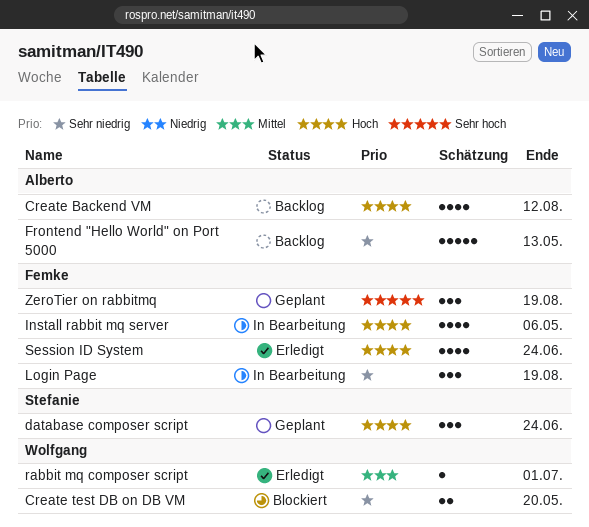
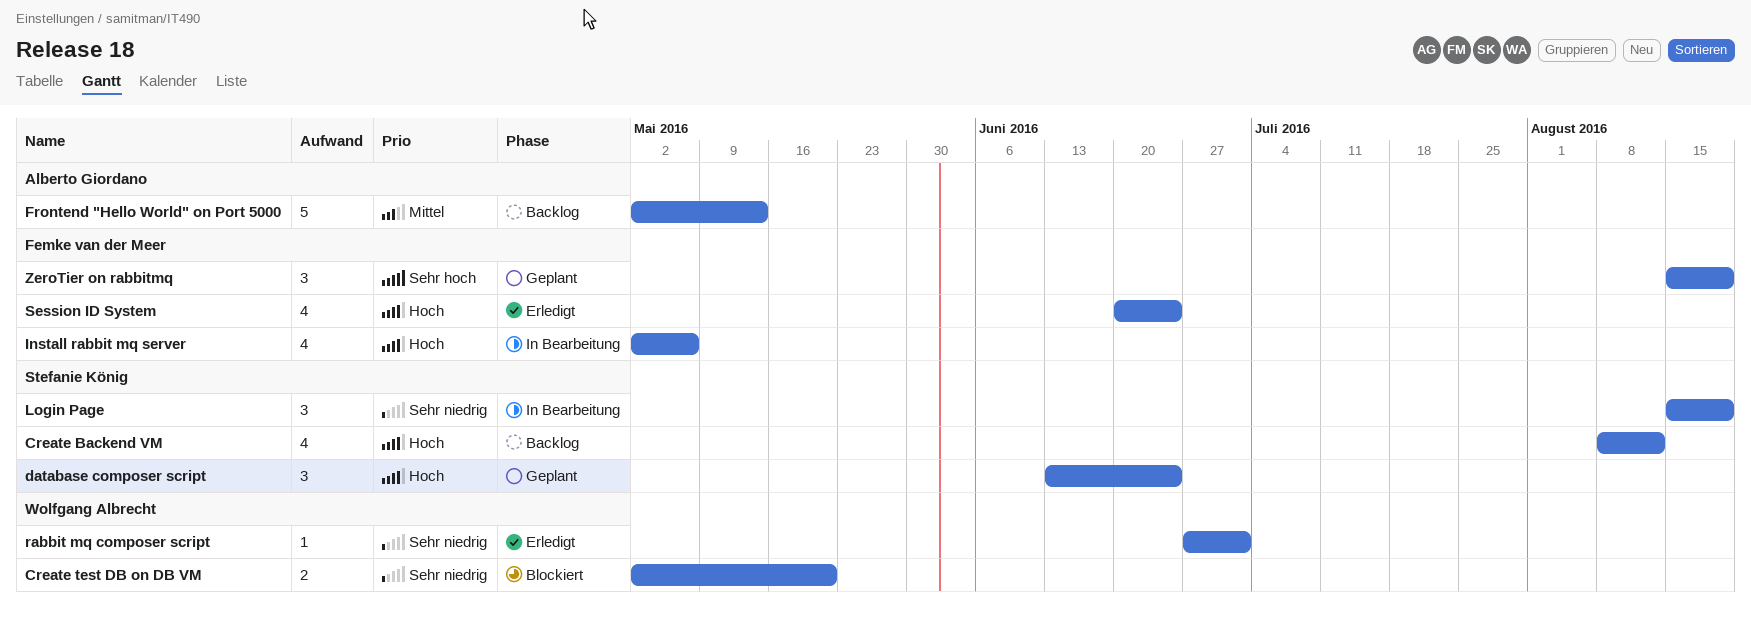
Create Backend VM, owner: Alberto Giordano -> Stefanie König
Frontend "Hello World" on Port 5000, priority: Sehr niedrig -> Mittel
Login Page, owner: Femke van der Meer -> Stefanie König
rabbit mq composer script, priority: Mittel -> Sehr niedrig

